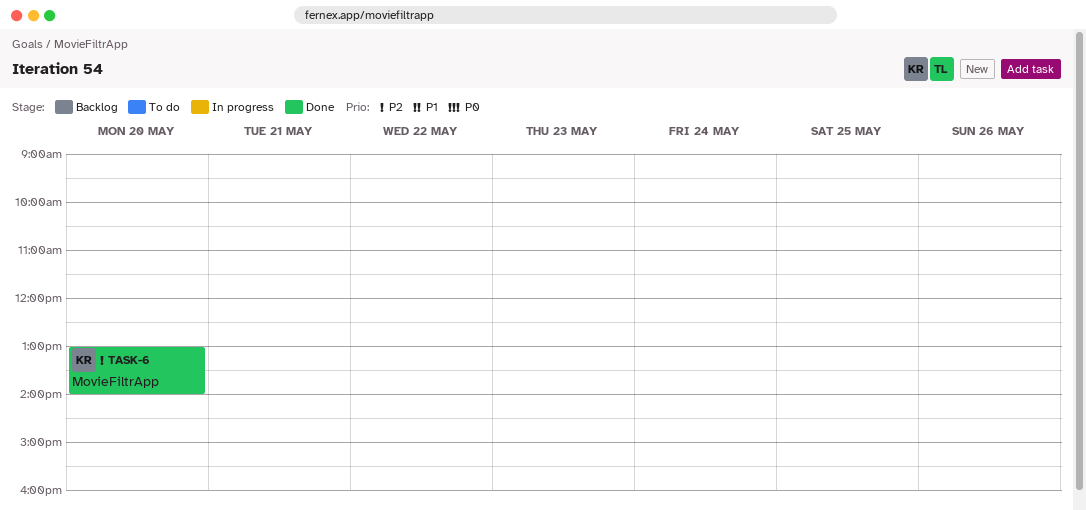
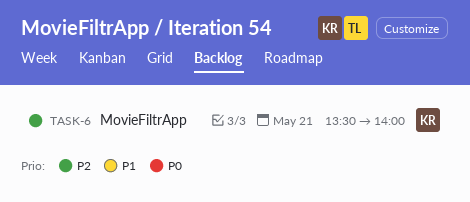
TASK-6, day: May 20 -> May 21
TASK-6, begins: 13:00 -> 13:30

